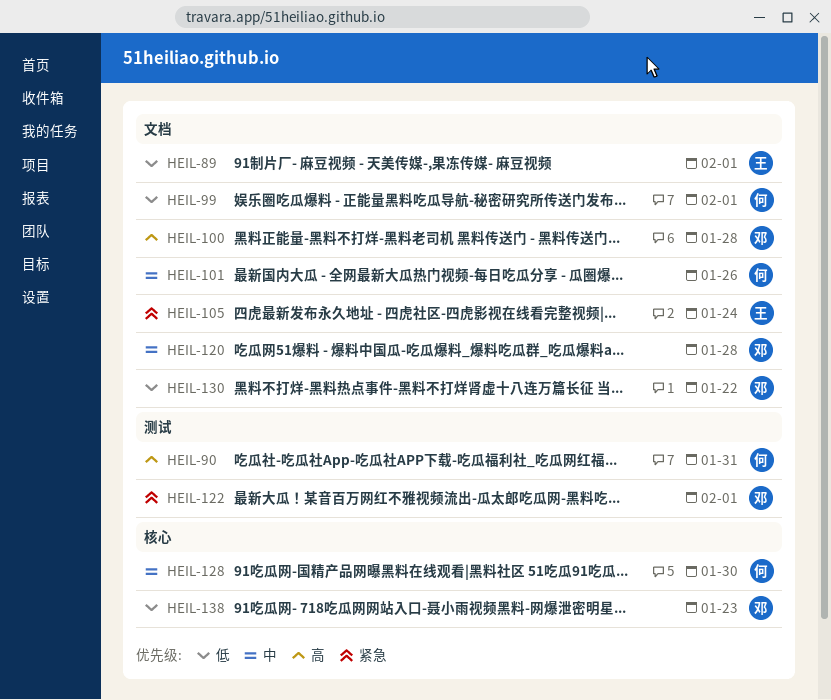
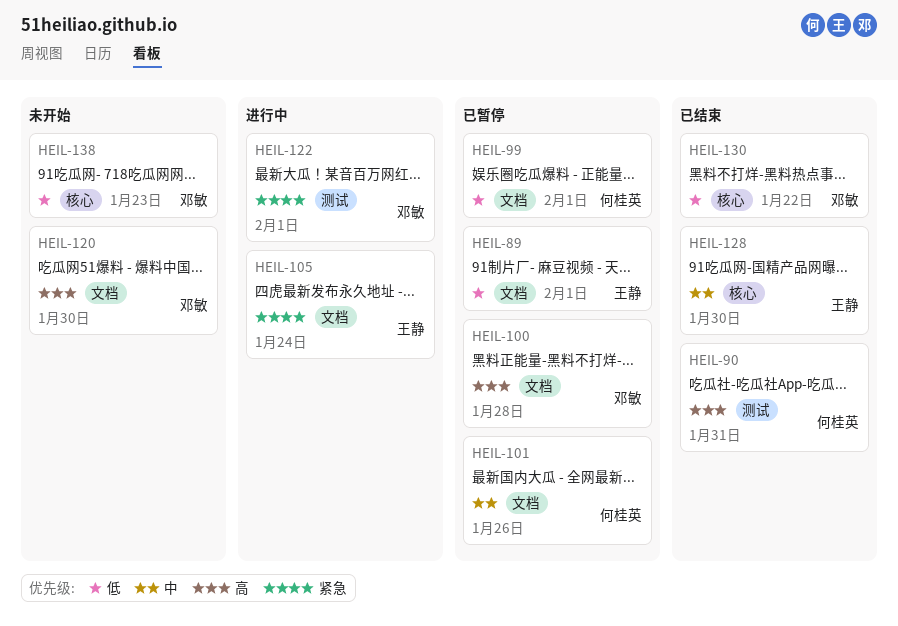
HEIL-120, priority: 中 -> 高
HEIL-120, due: Jan 28 -> Jan 30
HEIL-128, owner: 何桂英 -> 王静
HEIL-130, label: 文档 -> 核心

